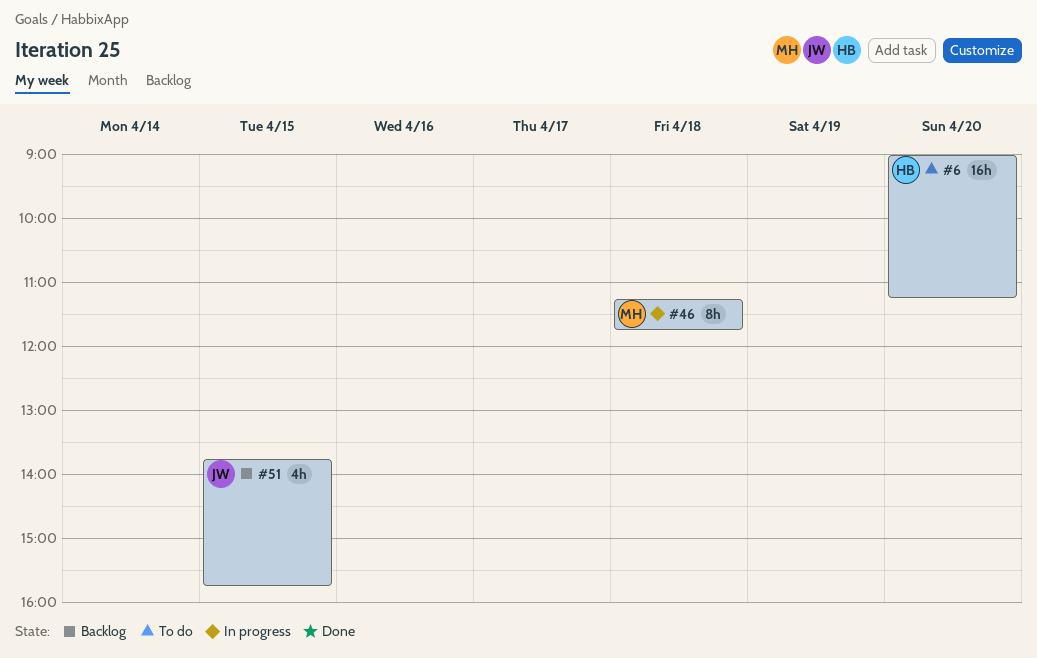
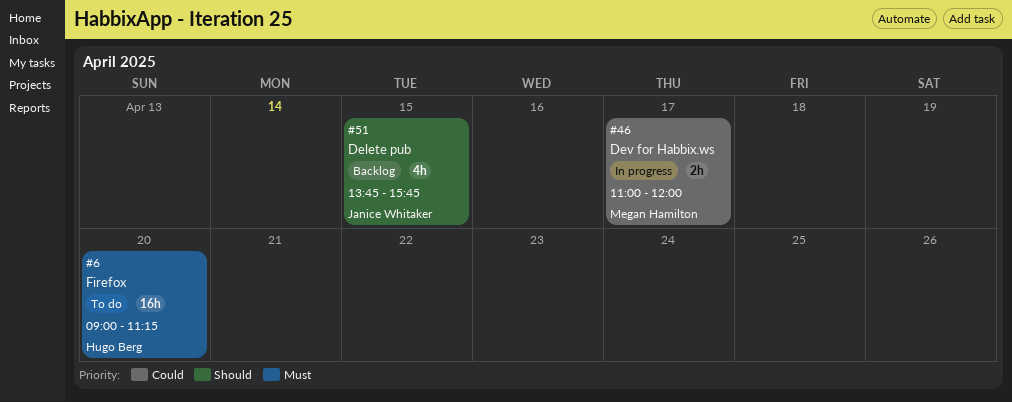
#46, estimate: 8h -> 2h
#46, day: Apr 18 -> Apr 17
#46, begins: 11:15 -> 11:00
#46, ends: 11:45 -> 12:00

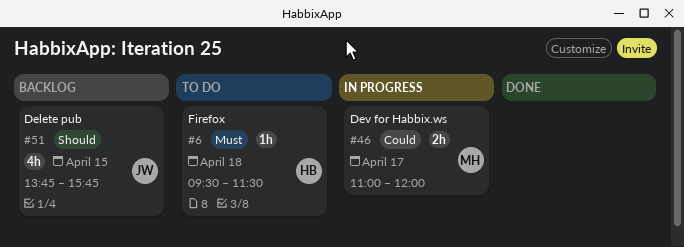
#6, estimate: 16h -> 1h
#6, day: Apr 20 -> Apr 18
#6, begins: 09:00 -> 09:30
#6, ends: 11:15 -> 11:30

